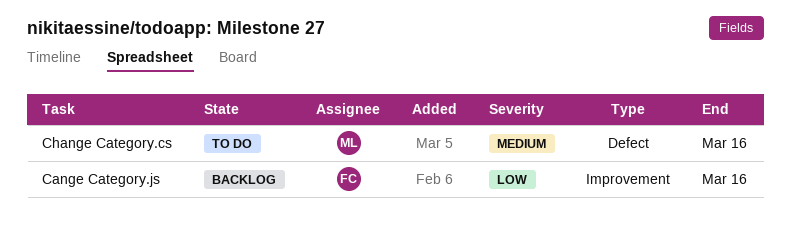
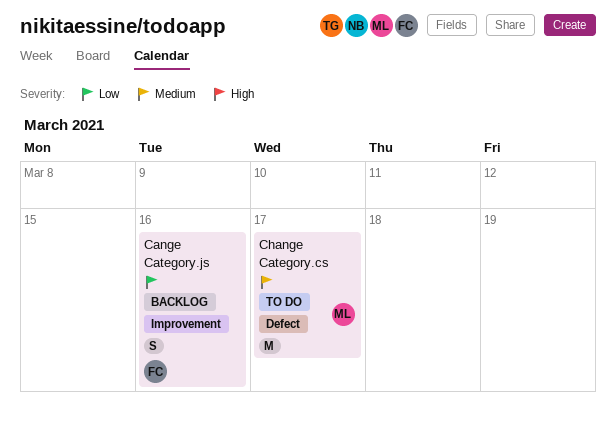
Change Category.cs, due: Mar 16 -> Mar 17

